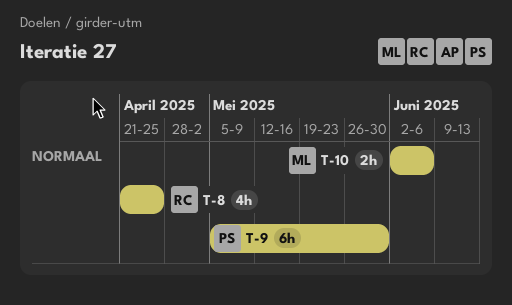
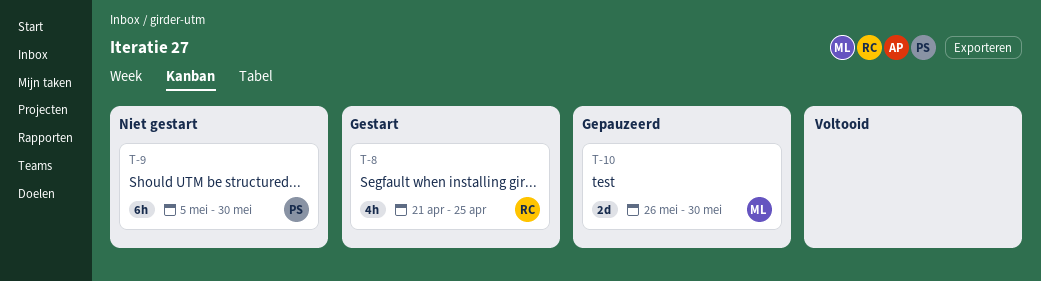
T-10, estimate: 2h -> 2d
T-10, start: Jun 2 -> May 26
T-10, due: Jun 6 -> May 30

